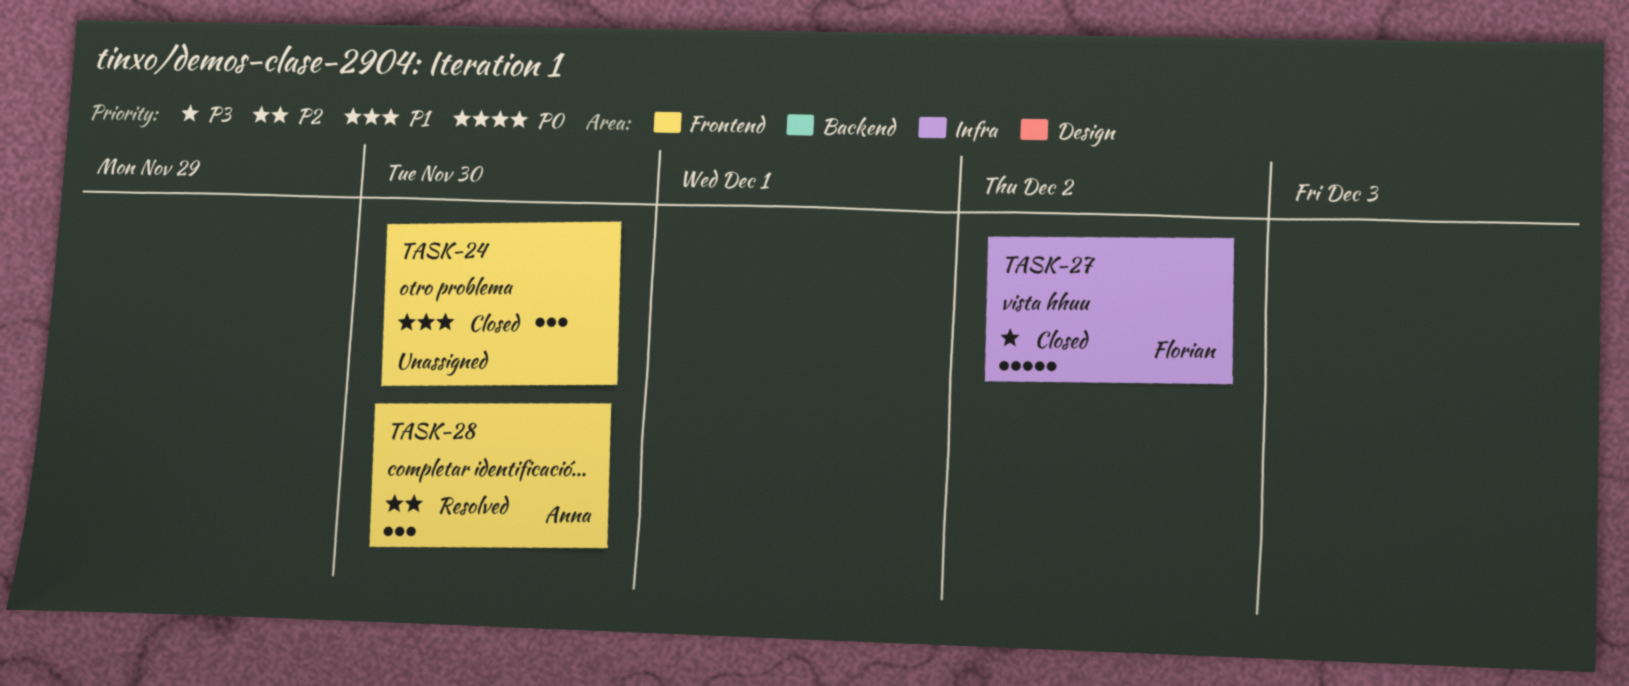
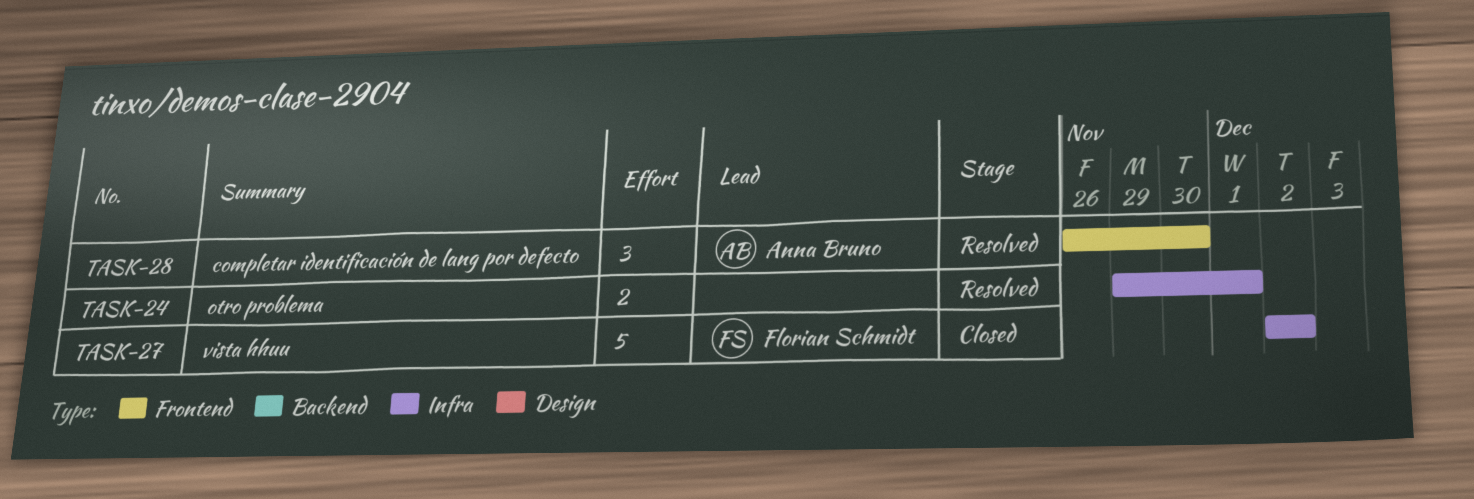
TASK-24, status: Closed -> Resolved
TASK-24, label: Frontend -> Infra
TASK-24, estimate: 3 -> 2
TASK-24, due: Nov 30 -> Dec 1

